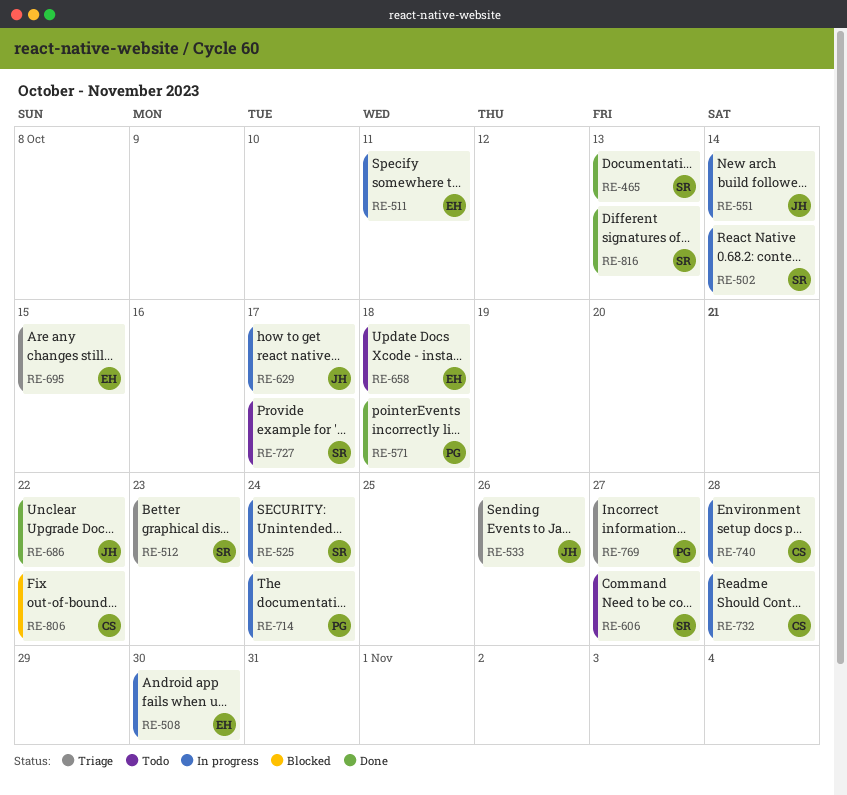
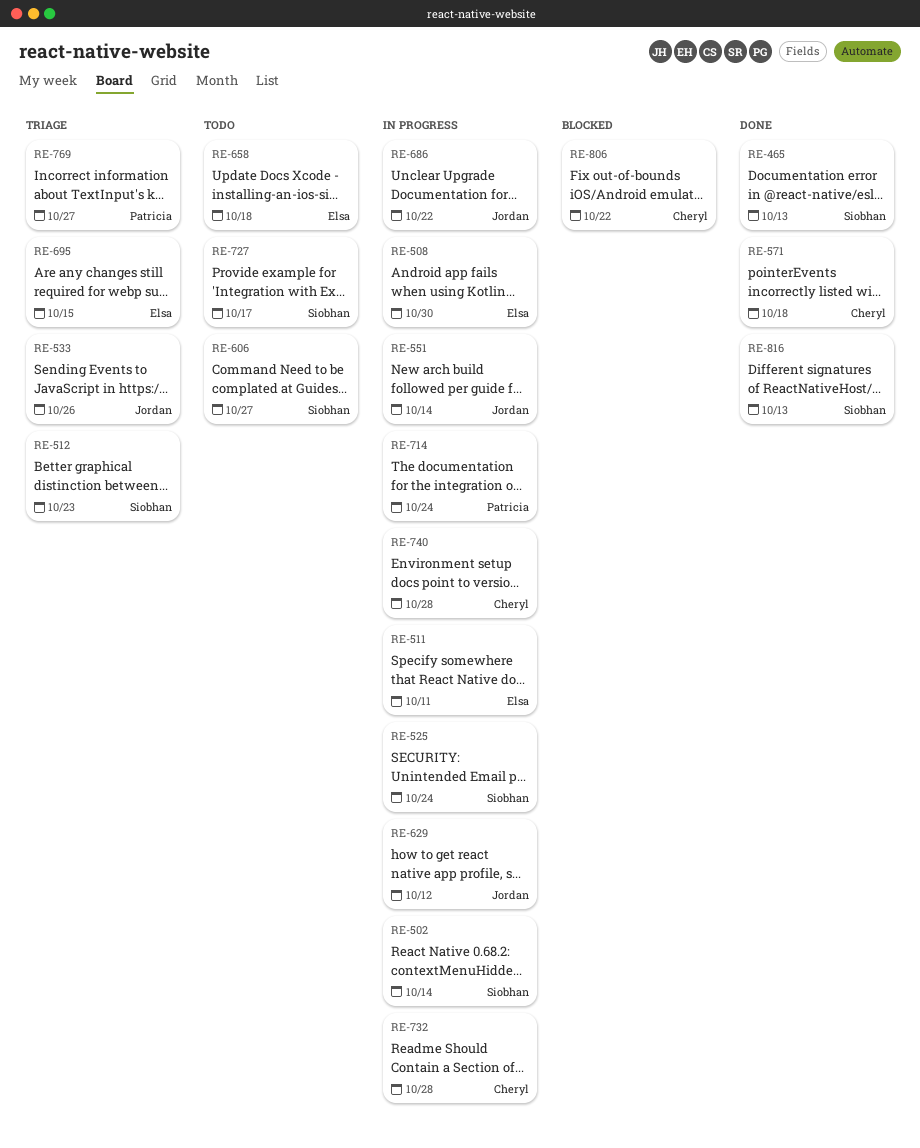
RE-571, owner: Patricia -> Cheryl
RE-629, due: Oct 17 -> Oct 12
RE-686, status: Done -> In progress

